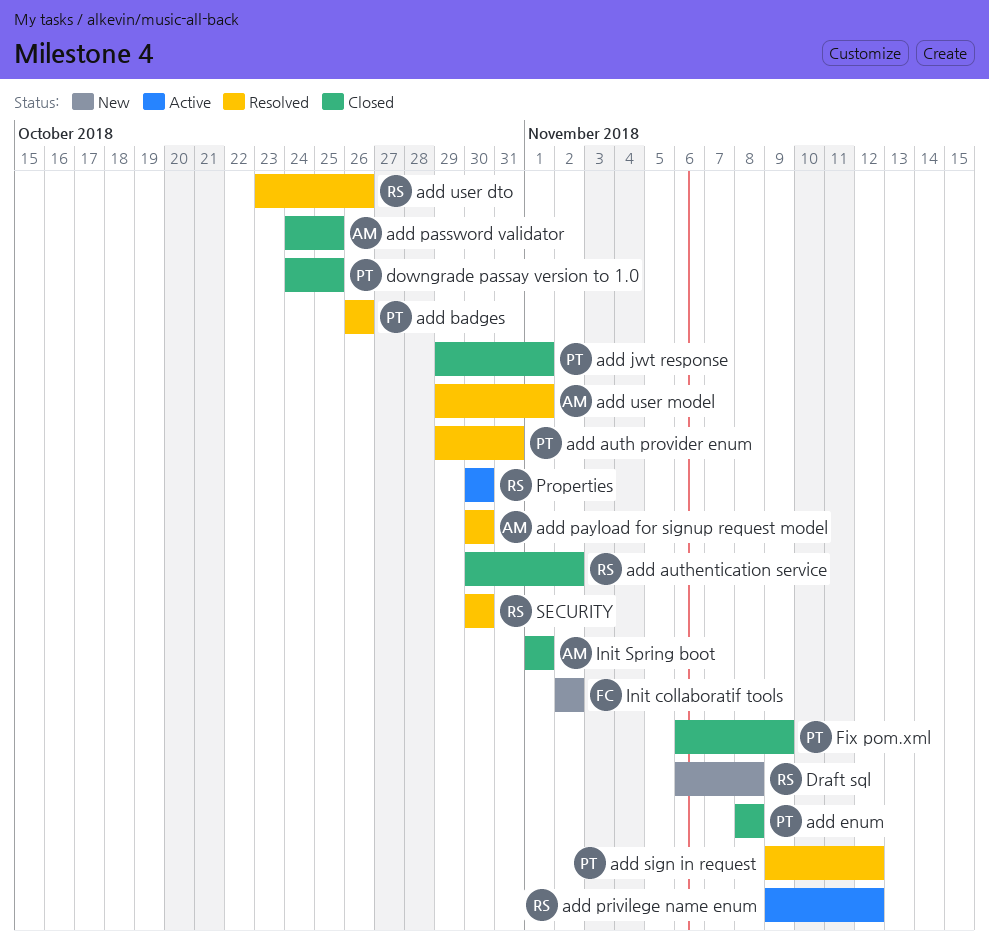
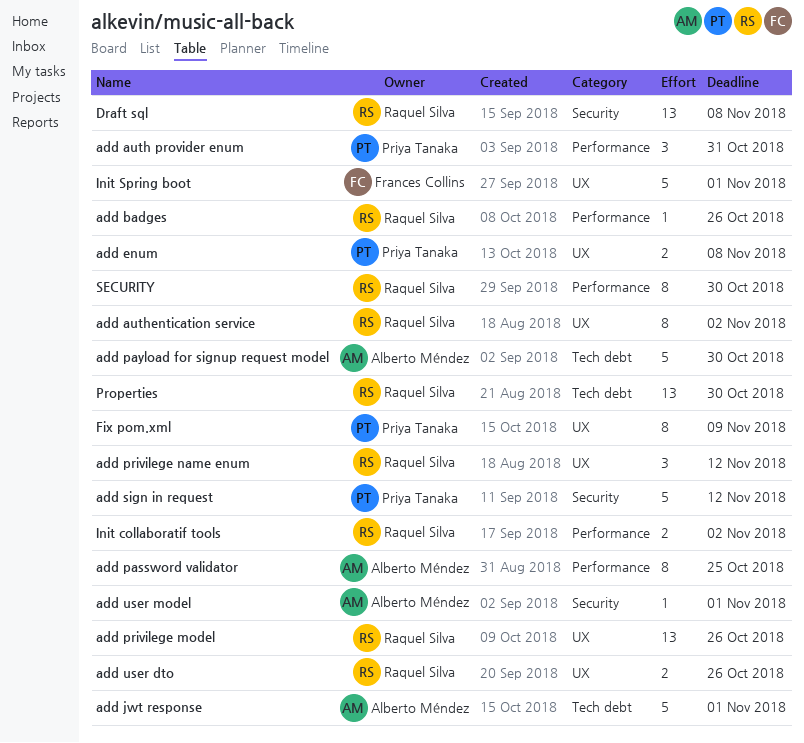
add badges, owner: Priya Tanaka -> Raquel Silva
add jwt response, owner: Priya Tanaka -> Alberto Méndez
add privilege model: none -> present
downgrade passay version to 1.0: present -> none
Init collaboratif tools, owner: Frances Collins -> Raquel Silva
Init Spring boot, owner: Alberto Méndez -> Frances Collins

